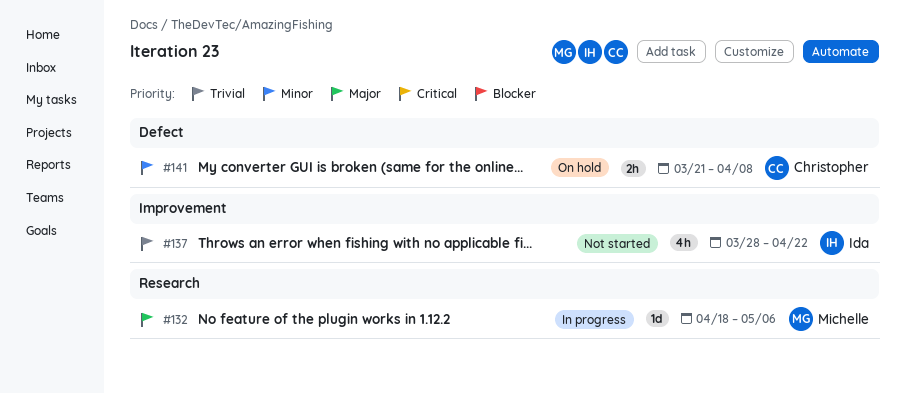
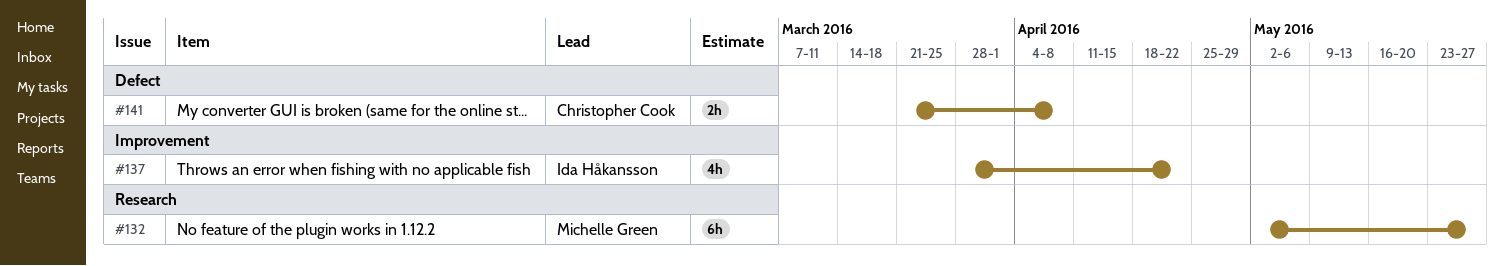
#132, estimate: 1d -> 6h
#132, start: Apr 18 -> May 2
#132, due: May 6 -> May 27

